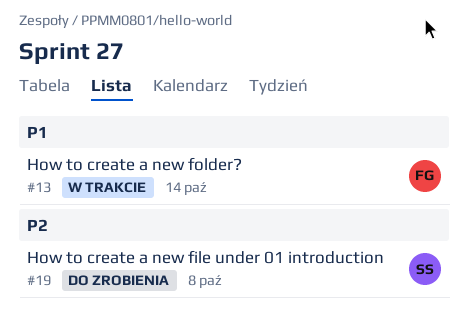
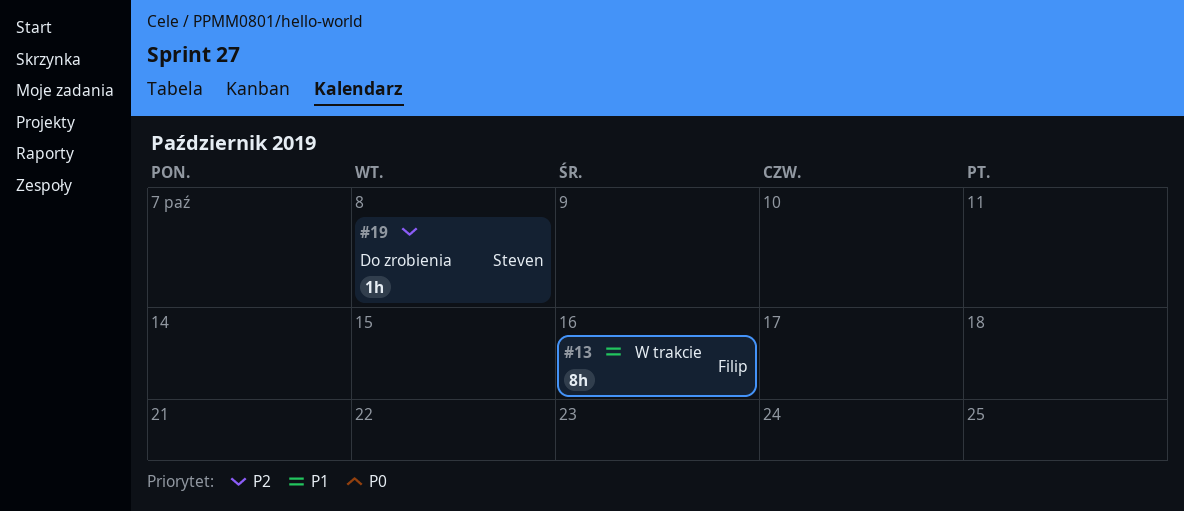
#13, due: Oct 14 -> Oct 16

